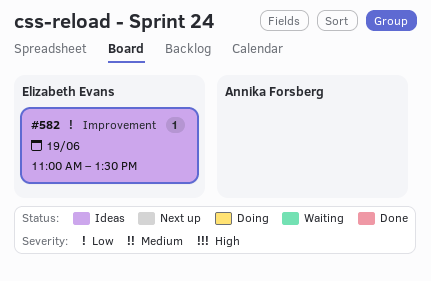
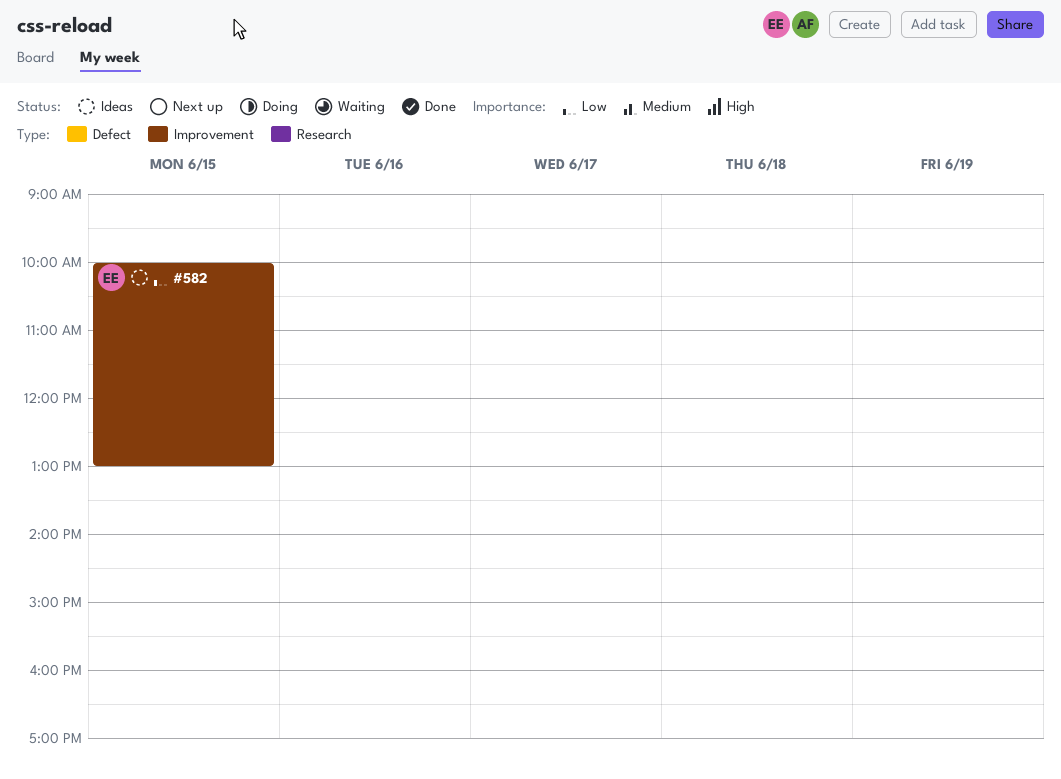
#582, day: Jun 19 -> Jun 15
#582, begins: 11:00 -> 10:00
#582, ends: 13:30 -> 13:00

